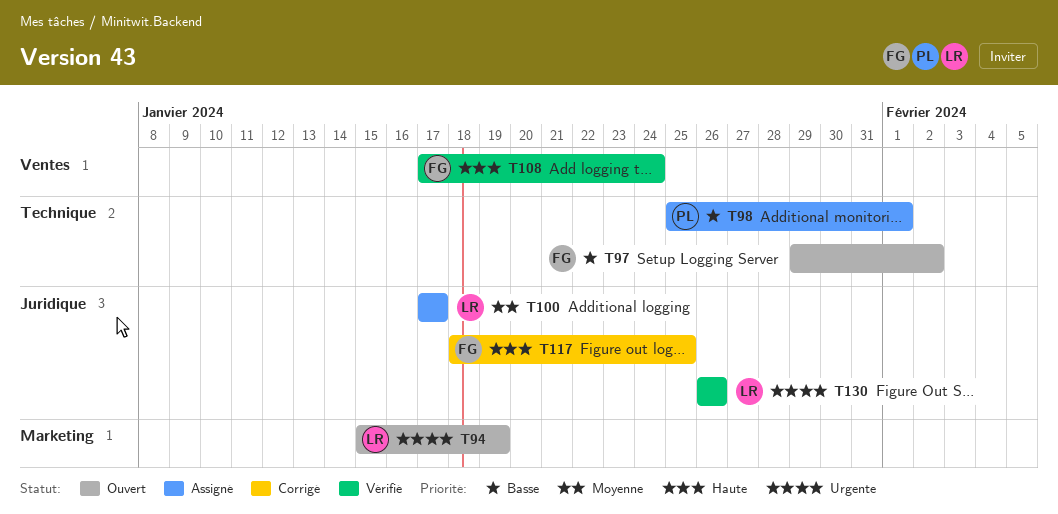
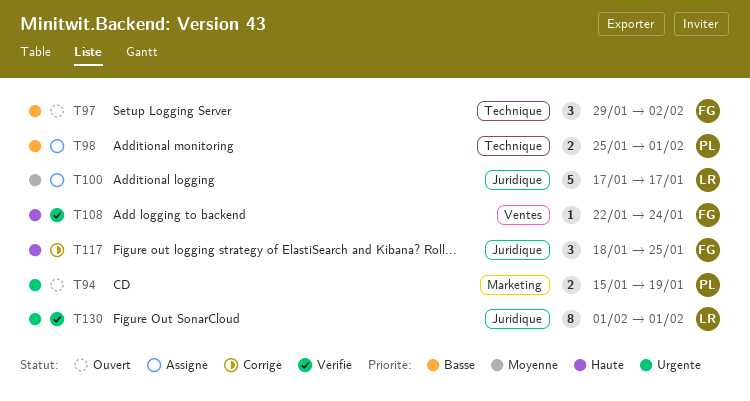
T94, owner: LR -> PL
T108, start: Jan 17 -> Jan 22
T130, start: Jan 26 -> Feb 1
T130, due: Jan 26 -> Feb 1

